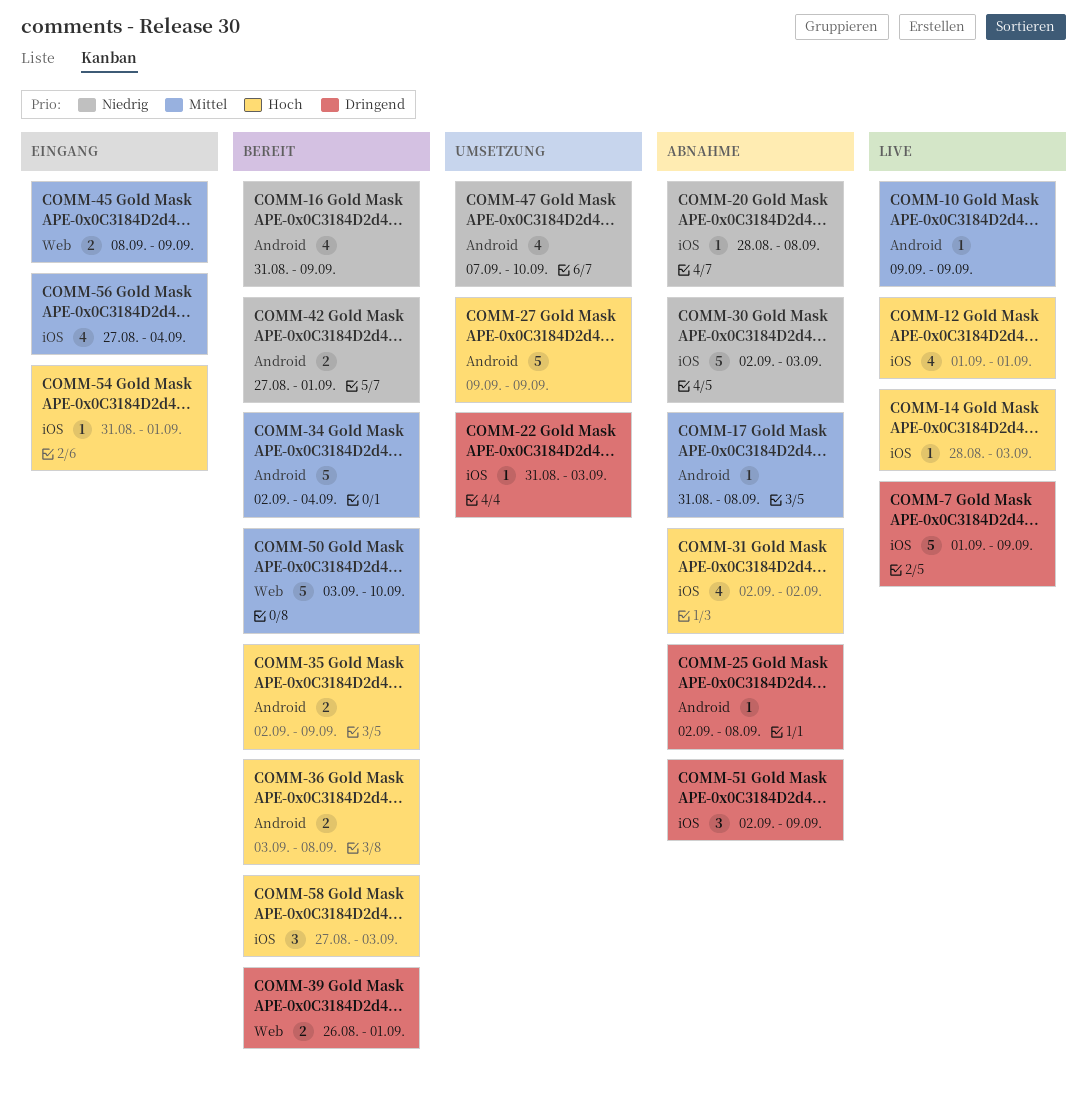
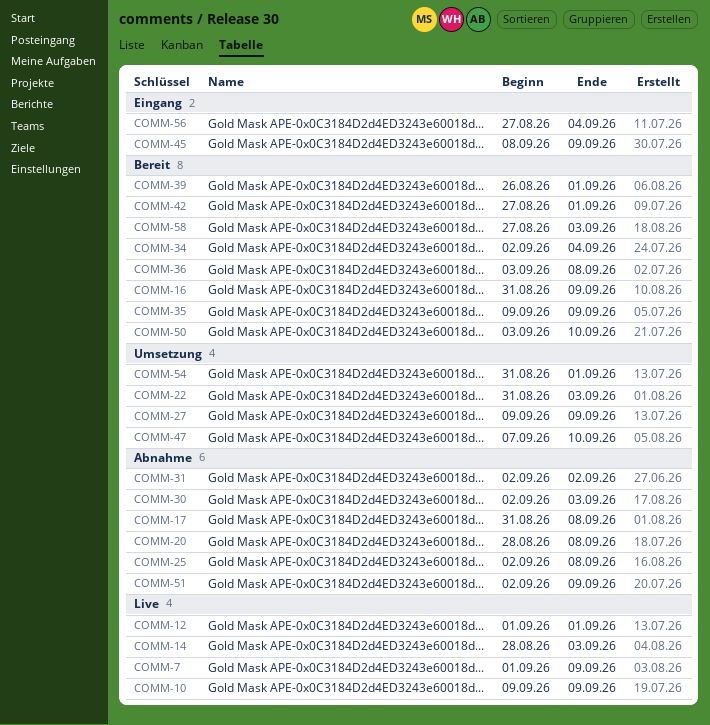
COMM-35, start: Sep 2 -> Sep 9
COMM-54, status: Eingang -> Umsetzung

